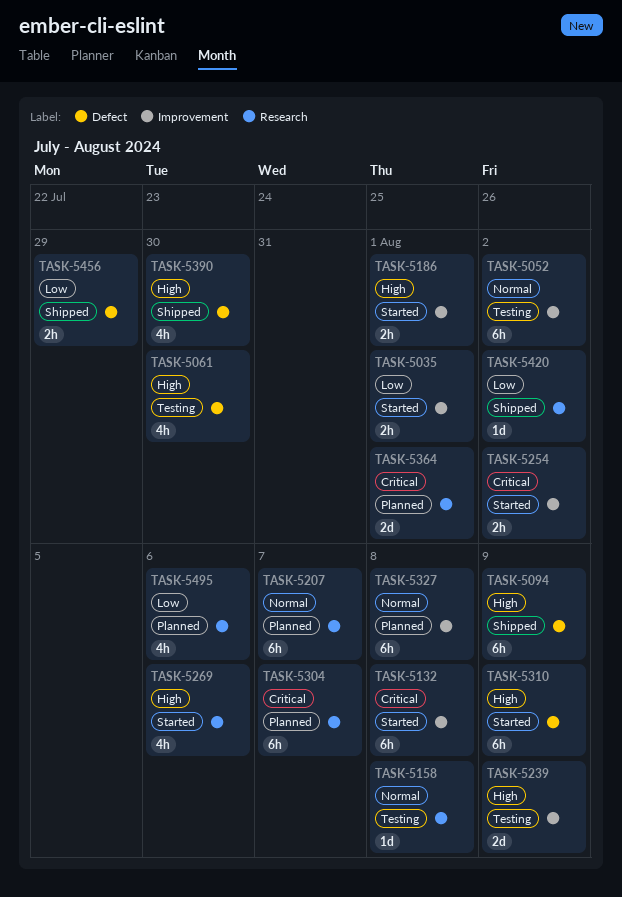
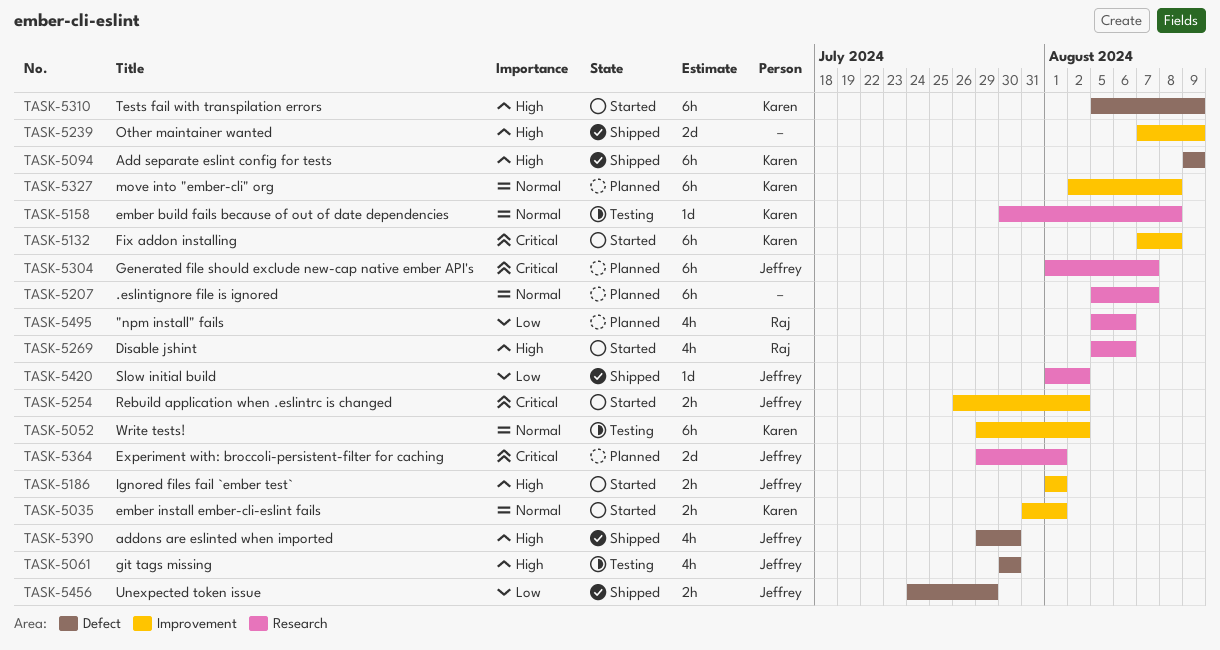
TASK-5035, priority: Low -> Normal
TASK-5239, status: Testing -> Shipped

